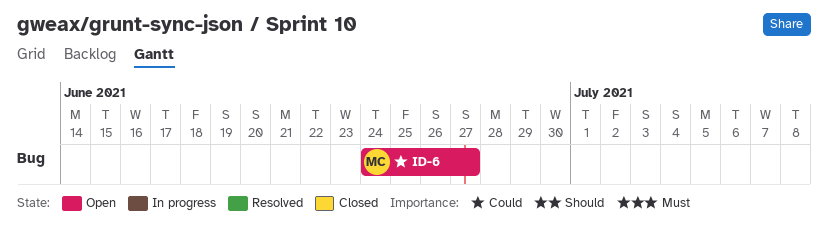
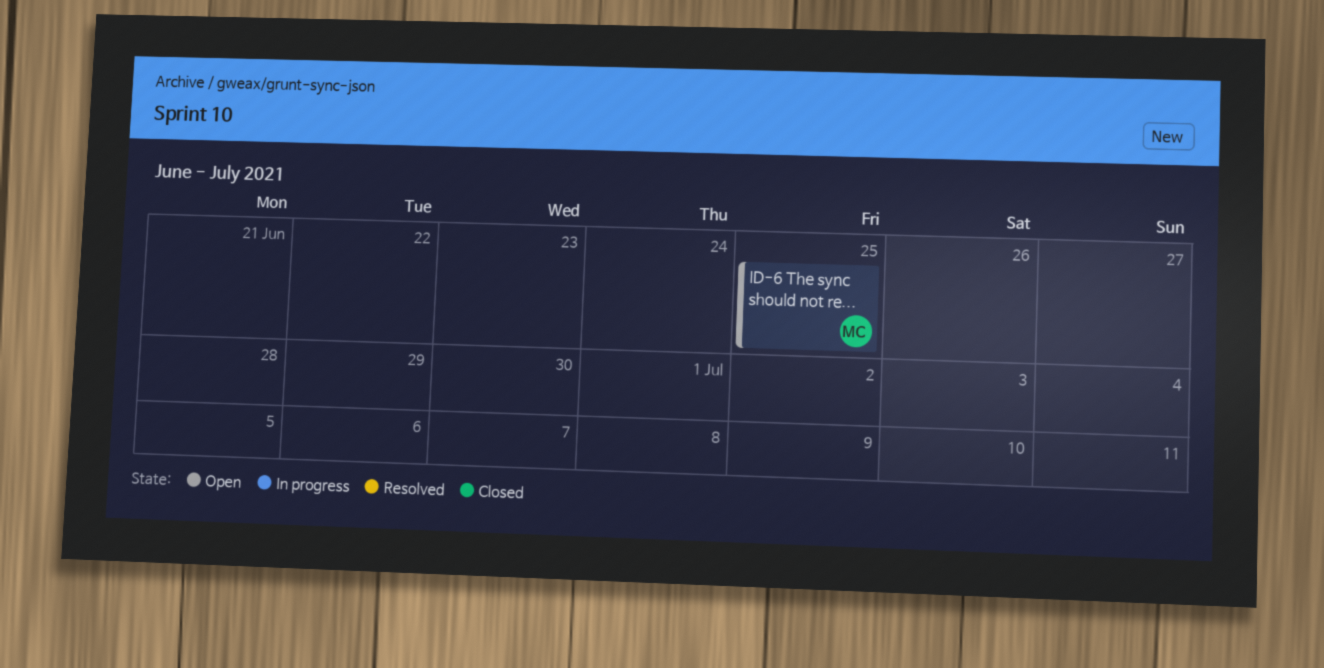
ID-6, due: Jun 27 -> Jun 25

